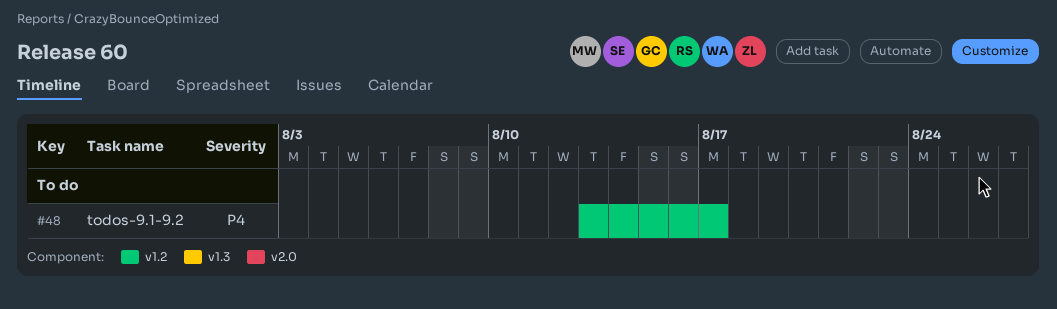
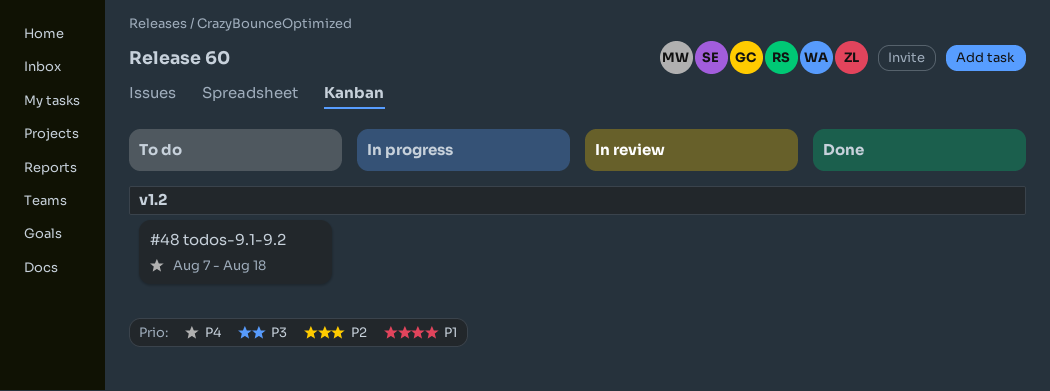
#48, start: Aug 13 -> Aug 7
#48, due: Aug 17 -> Aug 18

